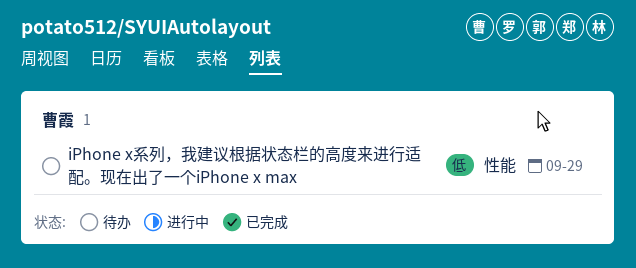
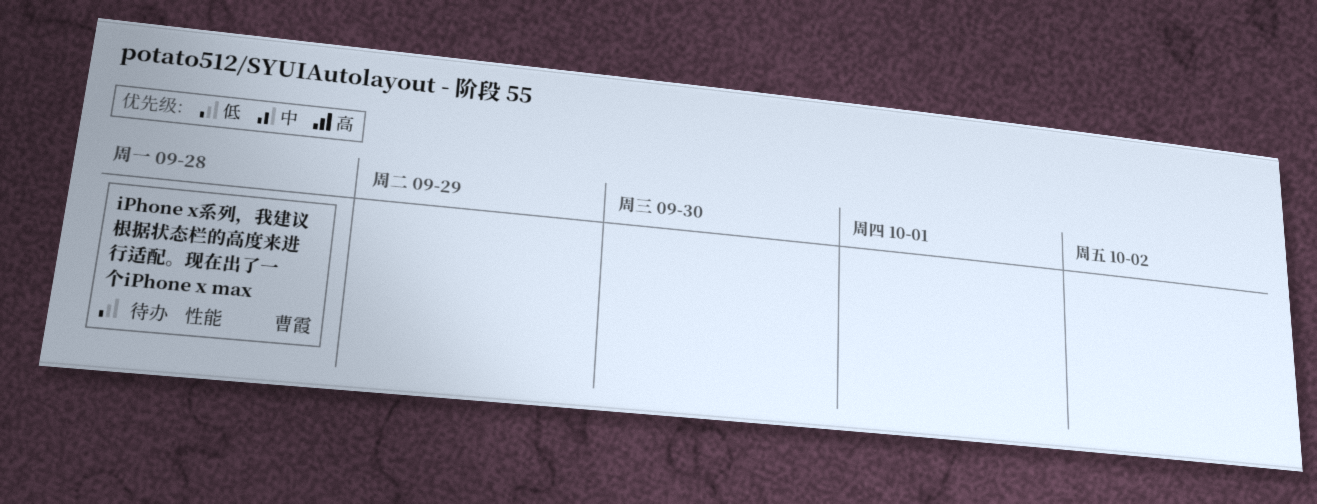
iPhone x系列，我建议根据状态栏的高度来进行适配。现在出了一个iPhone x max, due: Sep 29 -> Sep 28

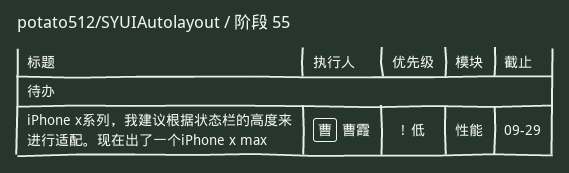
iPhone x系列，我建议根据状态栏的高度来进行适配。现在出了一个iPhone x max, due: Sep 28 -> Sep 29

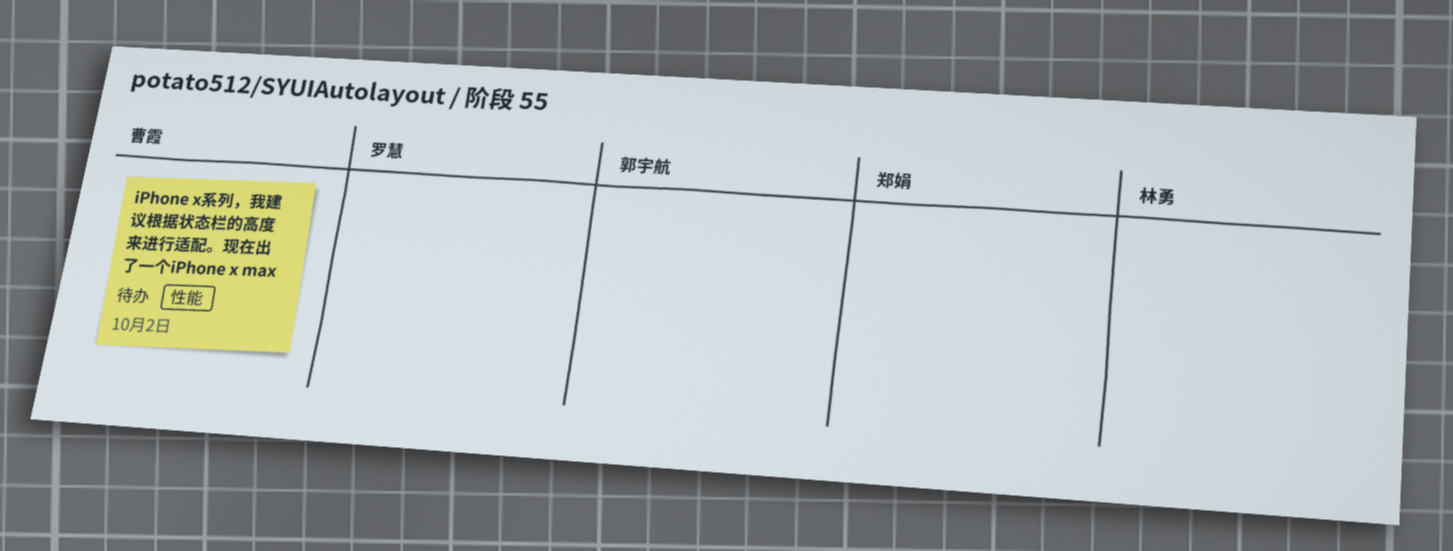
iPhone x系列，我建议根据状态栏的高度来进行适配。现在出了一个iPhone x max, due: Sep 29 -> Oct 2

